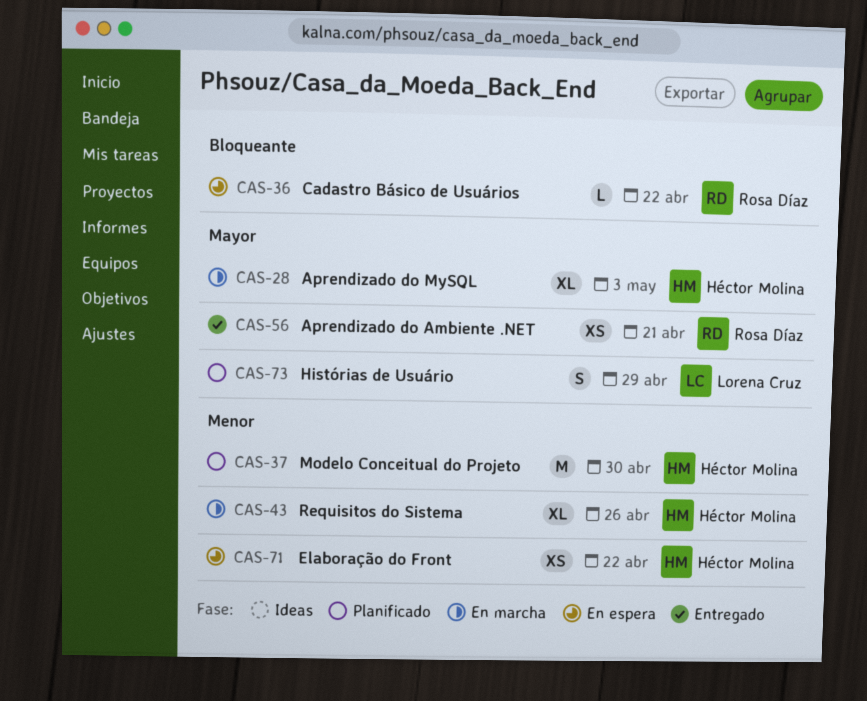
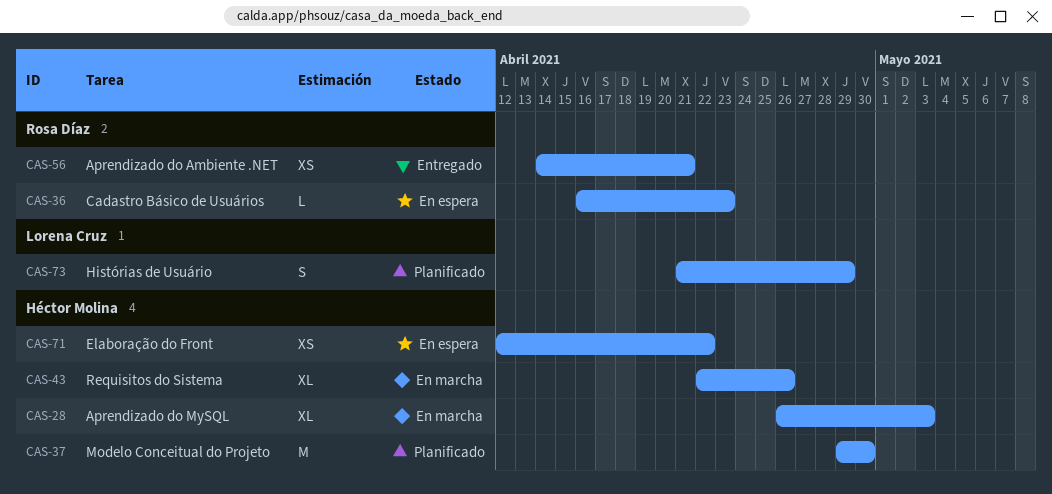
CAS-36, due: Apr 22 -> Apr 23

